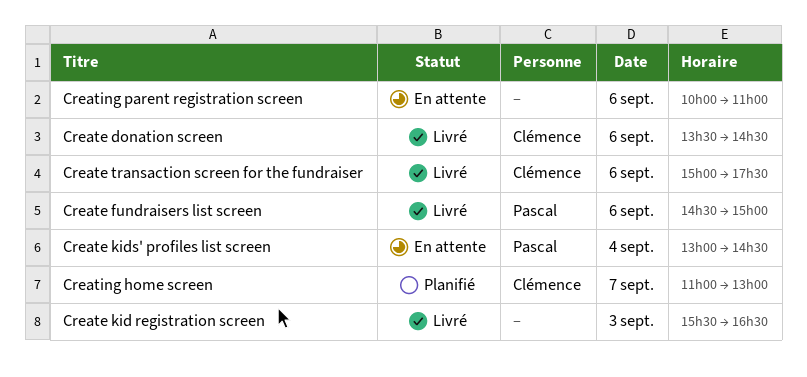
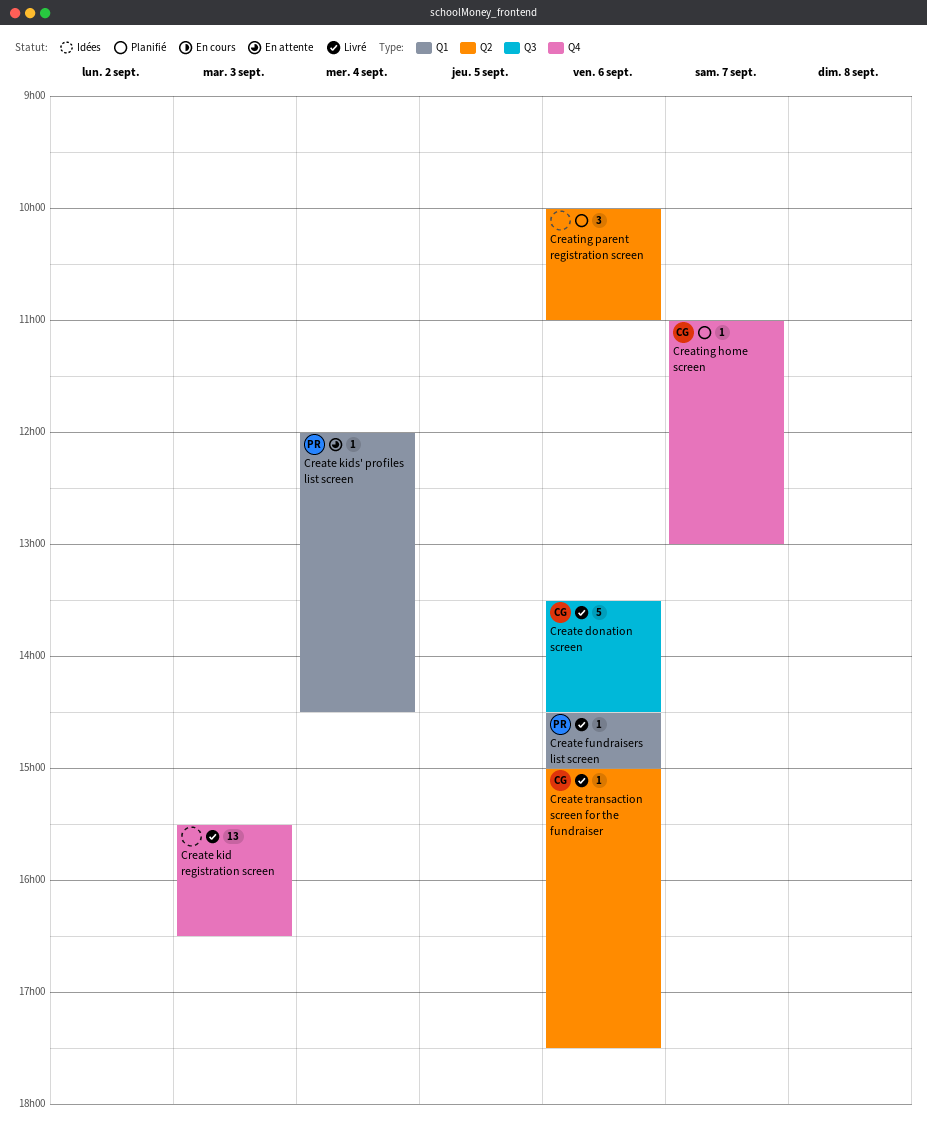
Create kids' profiles list screen, begins: 13:00 -> 12:00
Creating parent registration screen, status: En attente -> Planifié

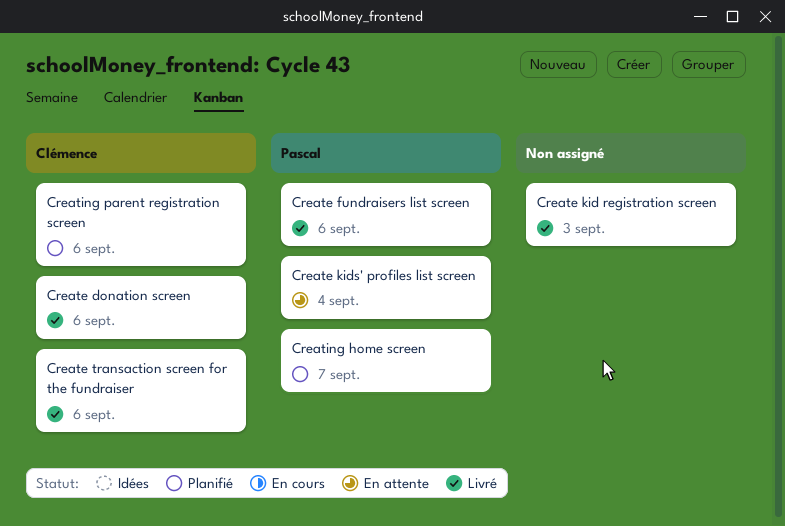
Creating home screen, owner: Clémence -> Pascal
Creating parent registration screen, owner: none -> Clémence

